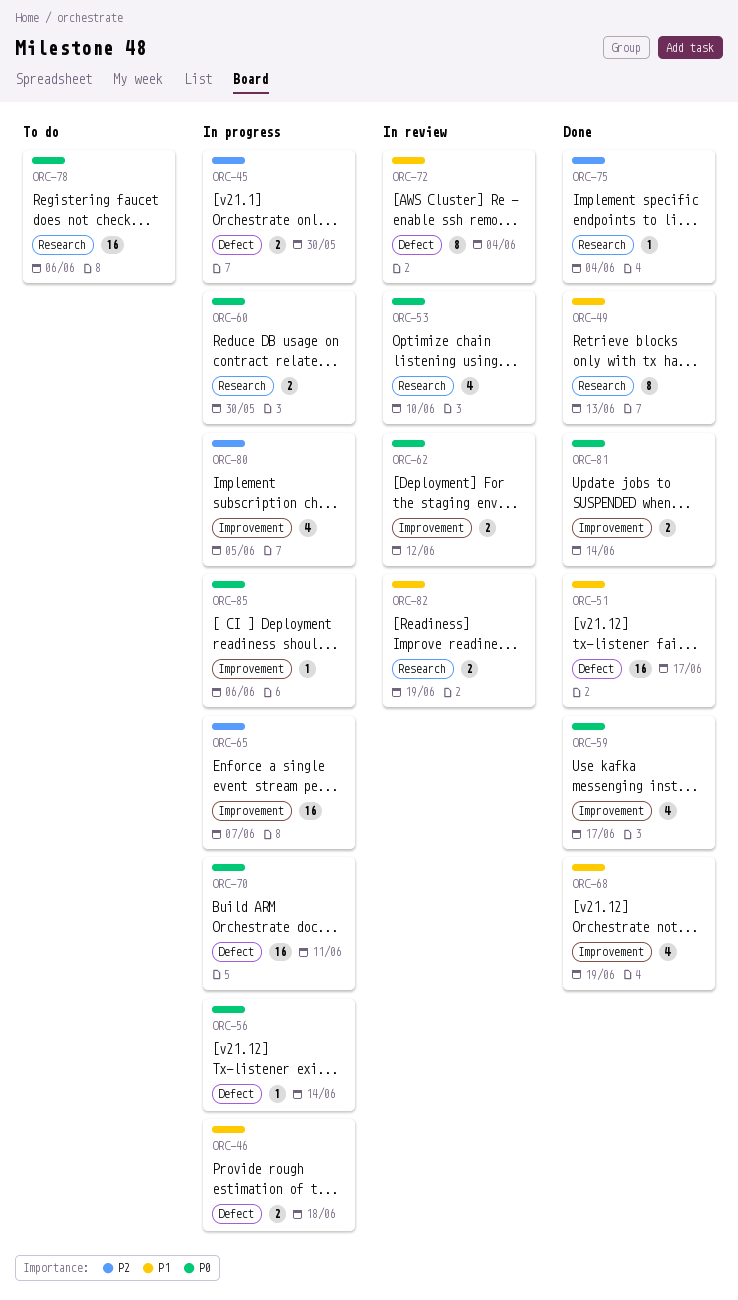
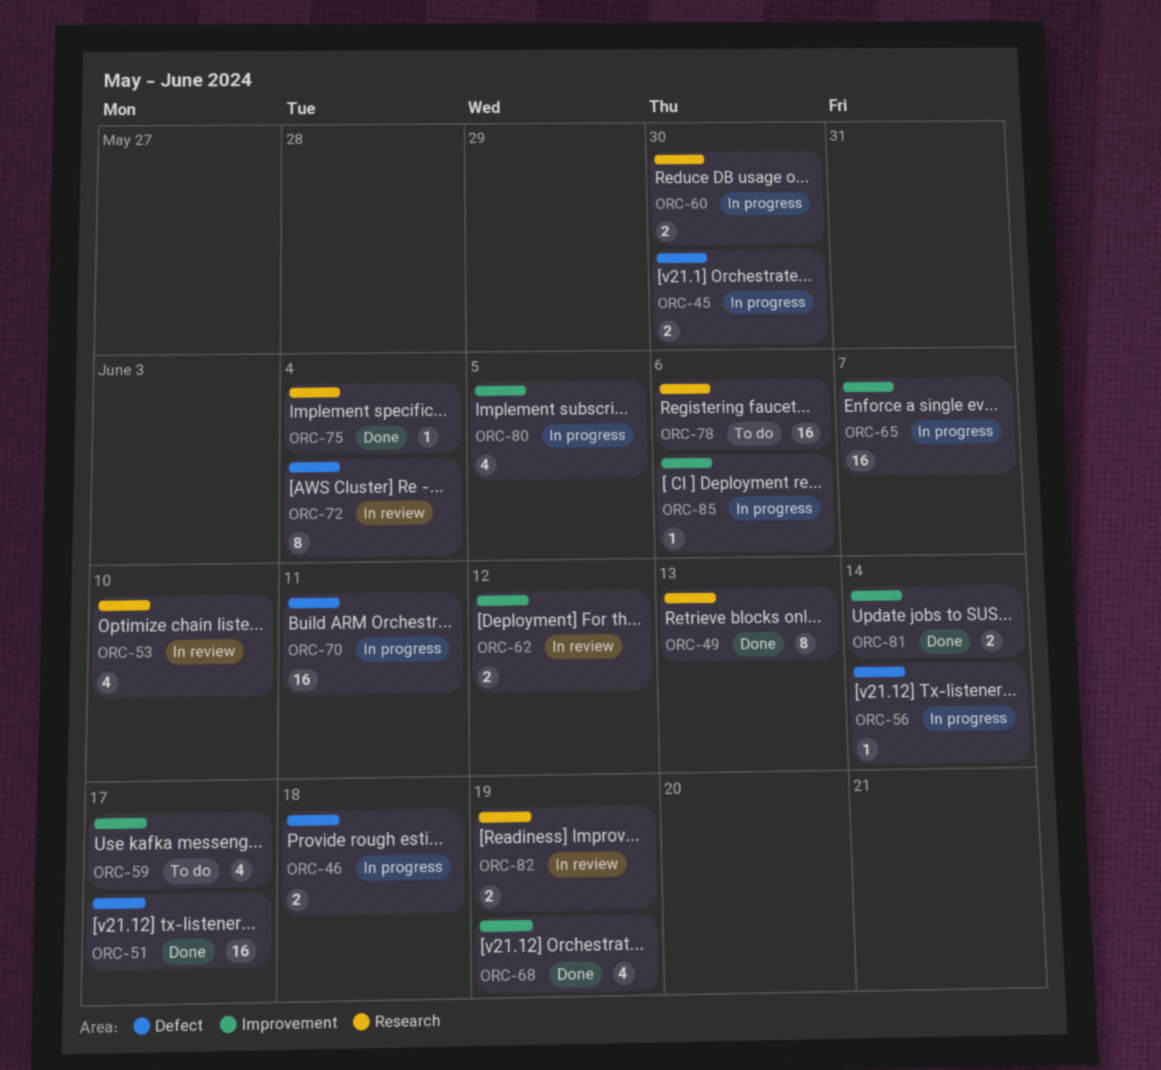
ORC-59, status: Done -> To do

